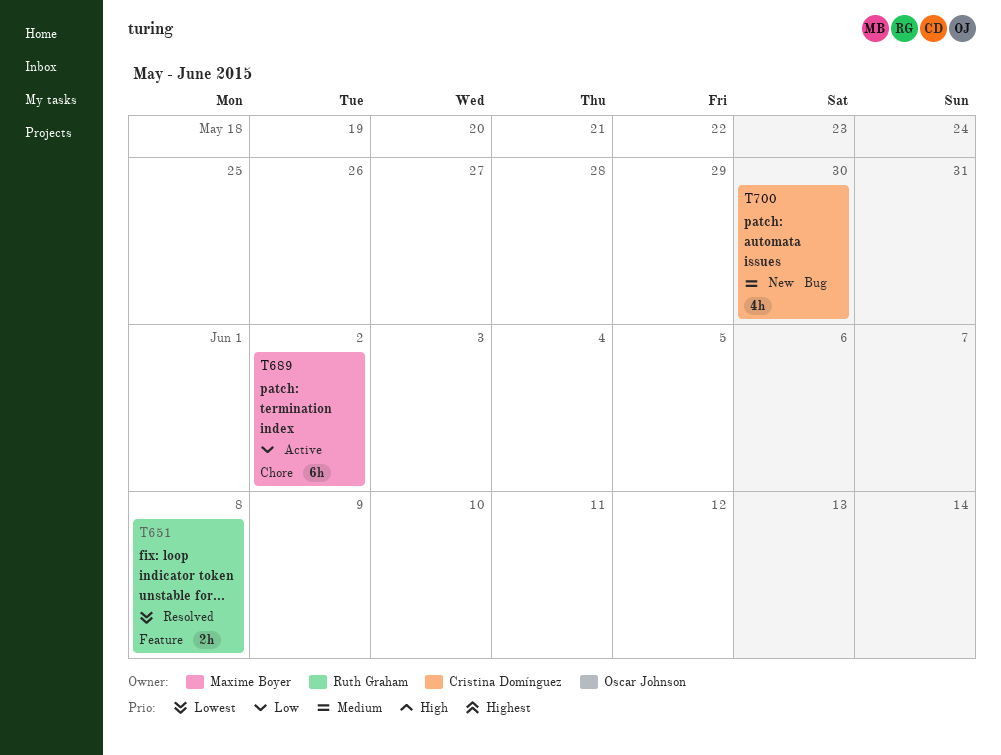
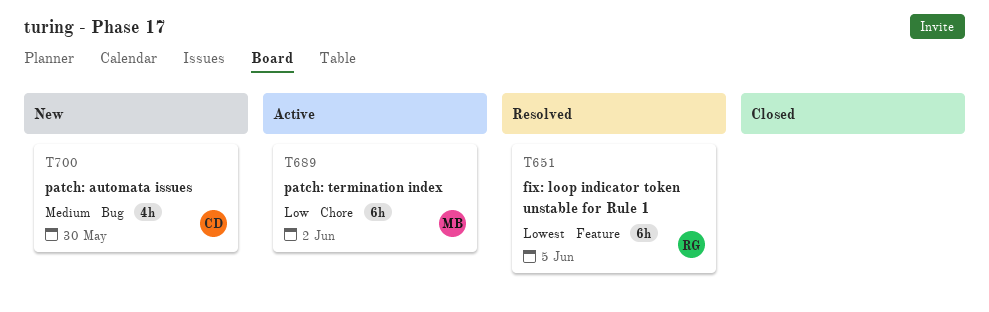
T651, estimate: 2h -> 6h
T651, due: Jun 8 -> Jun 5

